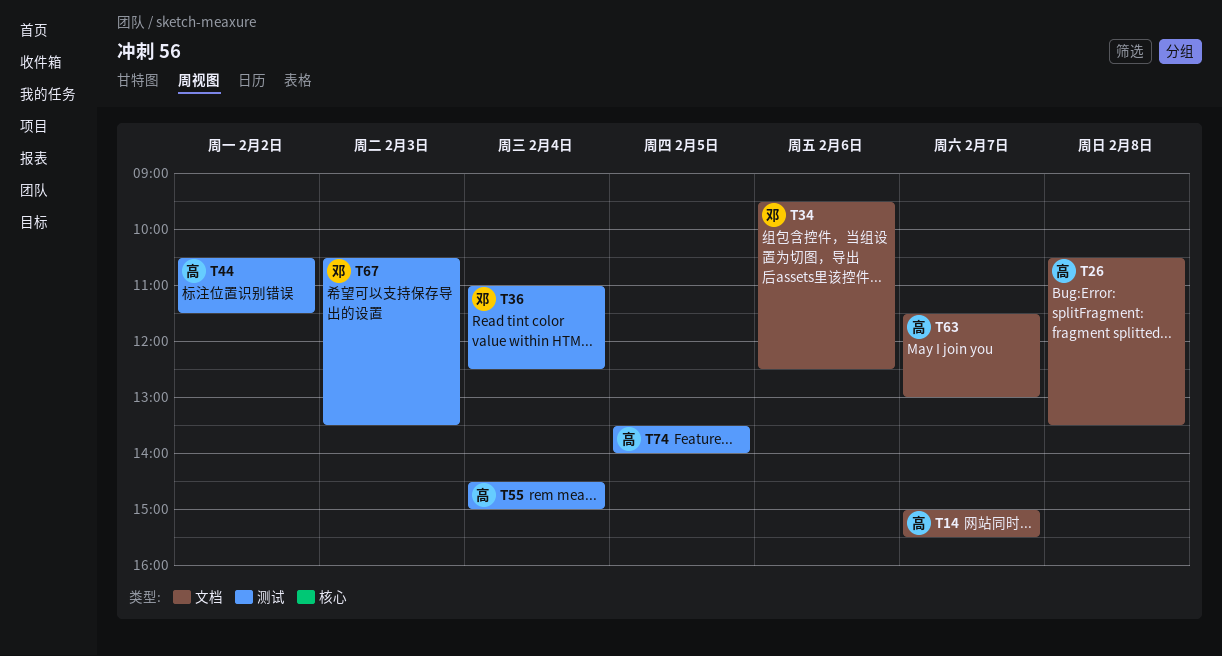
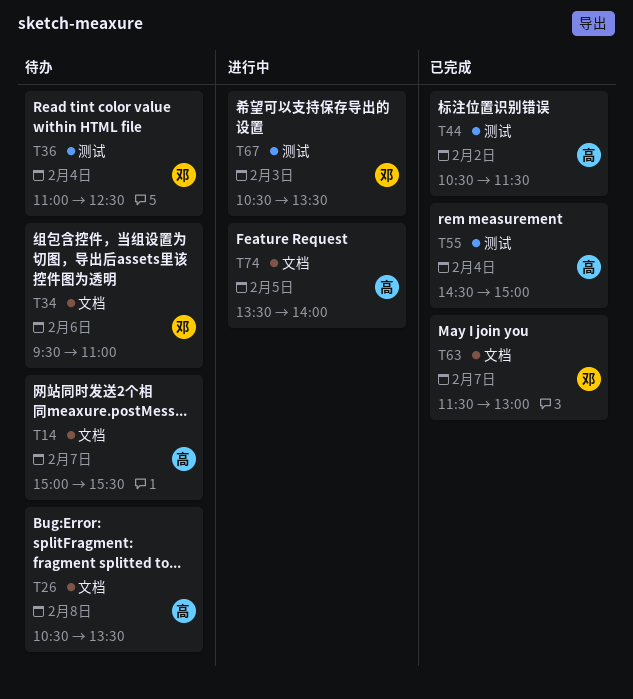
T34, ends: 12:30 -> 11:00
T63, owner: 高 -> 邓
T74, label: 测试 -> 文档

